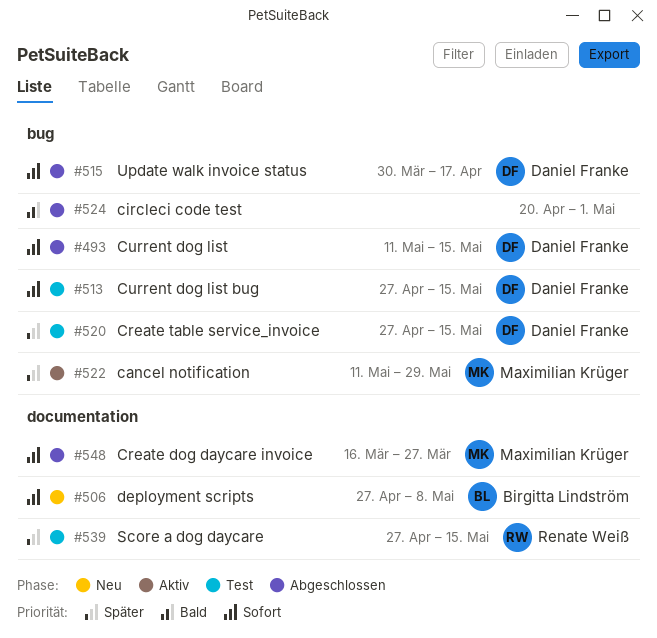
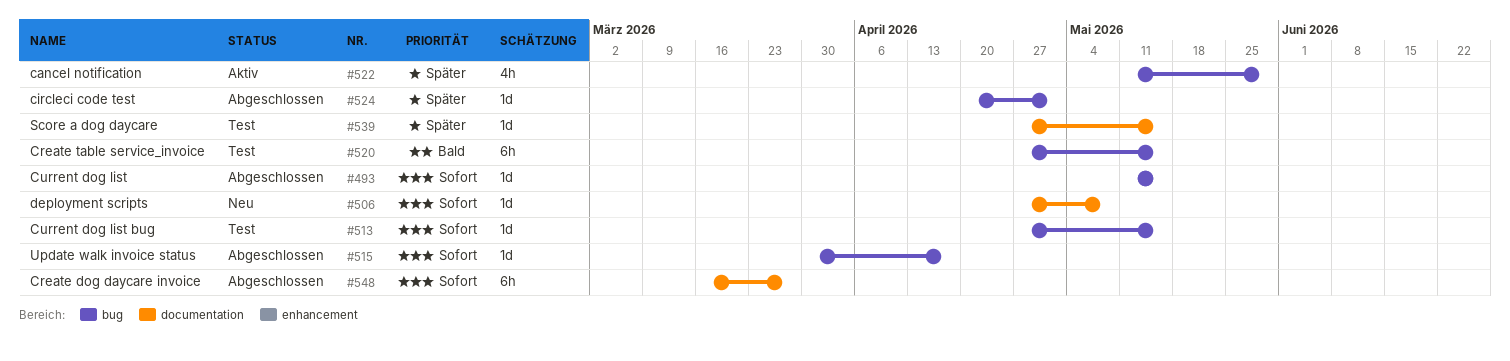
#520, priority: Später -> Bald
#524, priority: Bald -> Später

